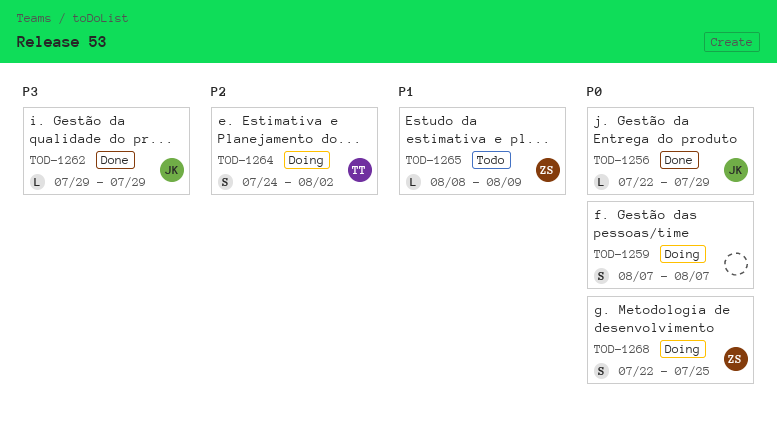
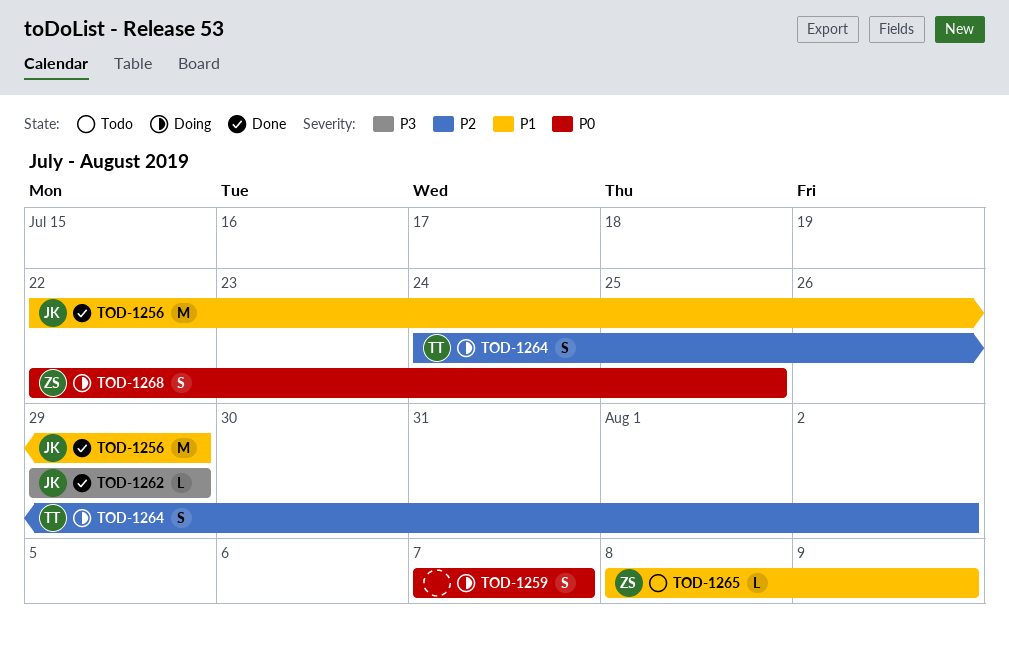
TOD-1256, priority: P0 -> P1
TOD-1256, estimate: L -> M

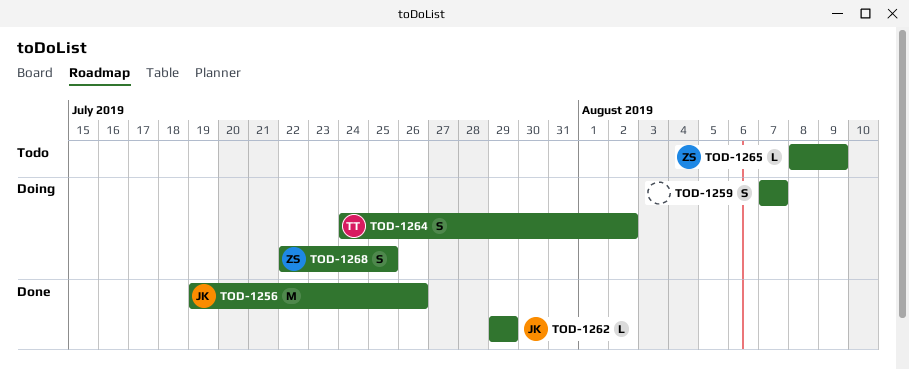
TOD-1256, start: Jul 22 -> Jul 19
TOD-1256, due: Jul 29 -> Jul 26

